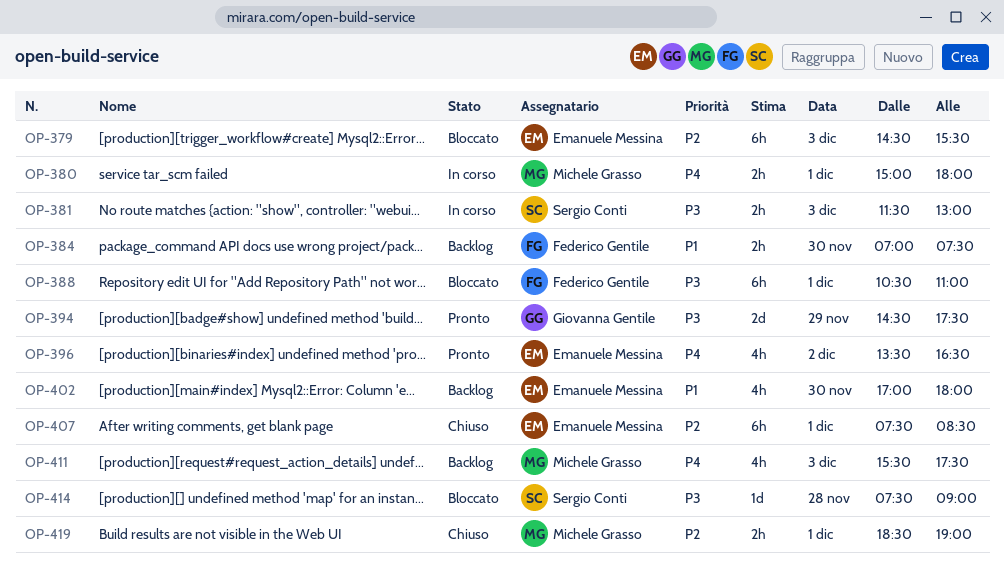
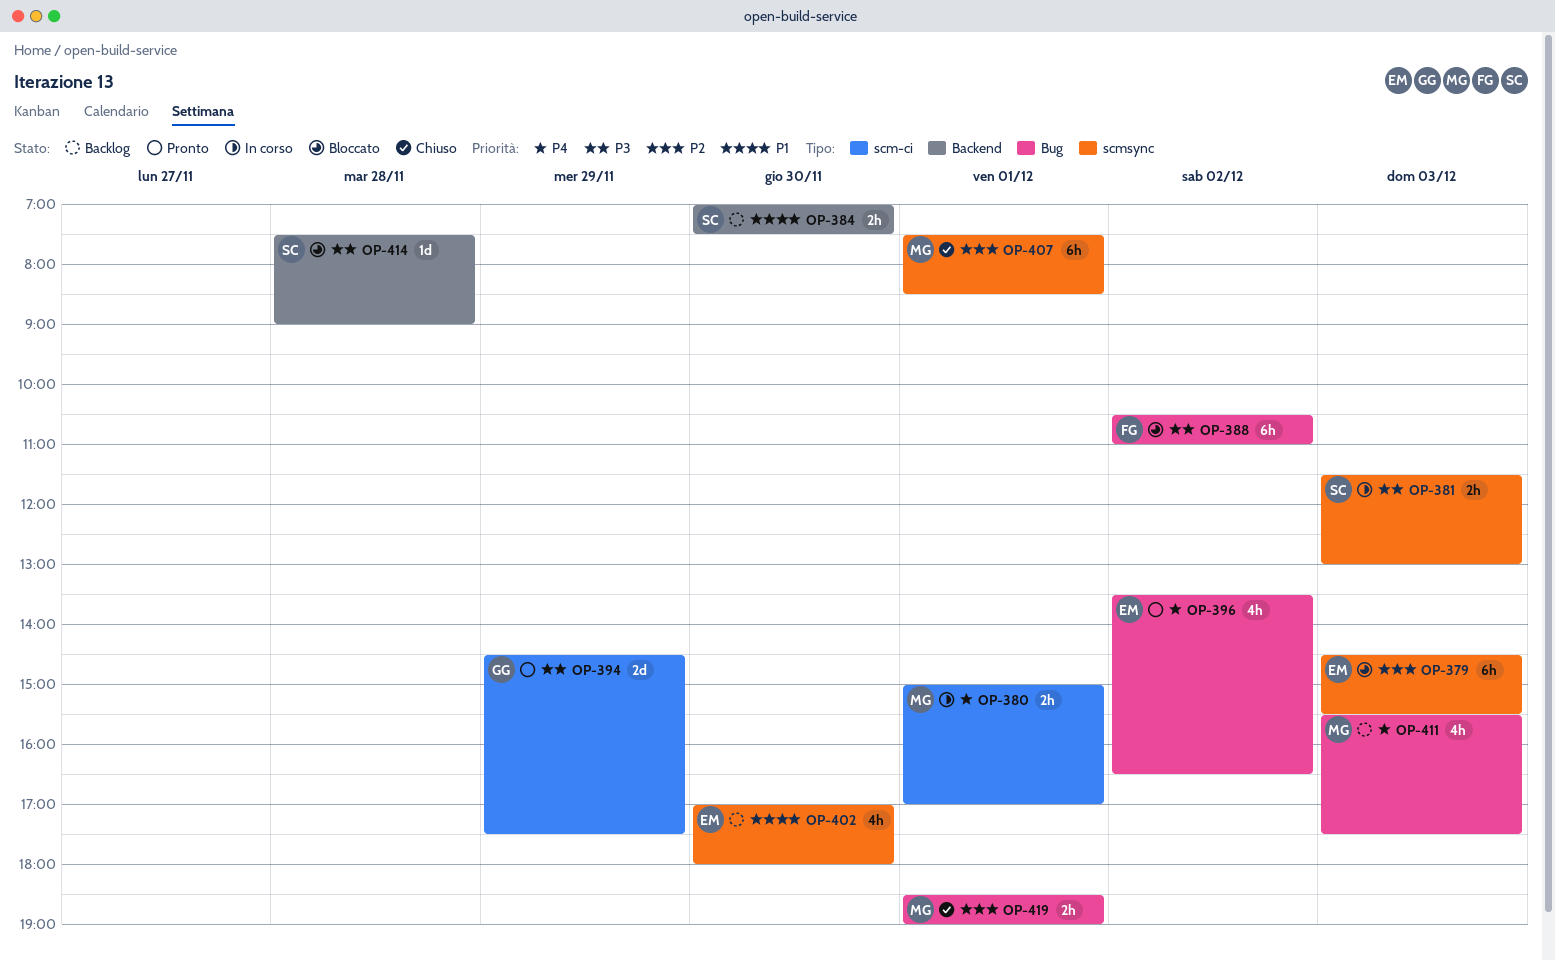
OP-380, ends: 18:00 -> 17:00
OP-384, owner: Federico Gentile -> Sergio Conti
OP-388, day: Dec 1 -> Dec 2
OP-407, owner: Emanuele Messina -> Michele Grasso

